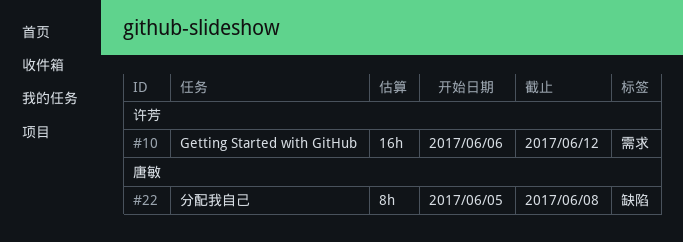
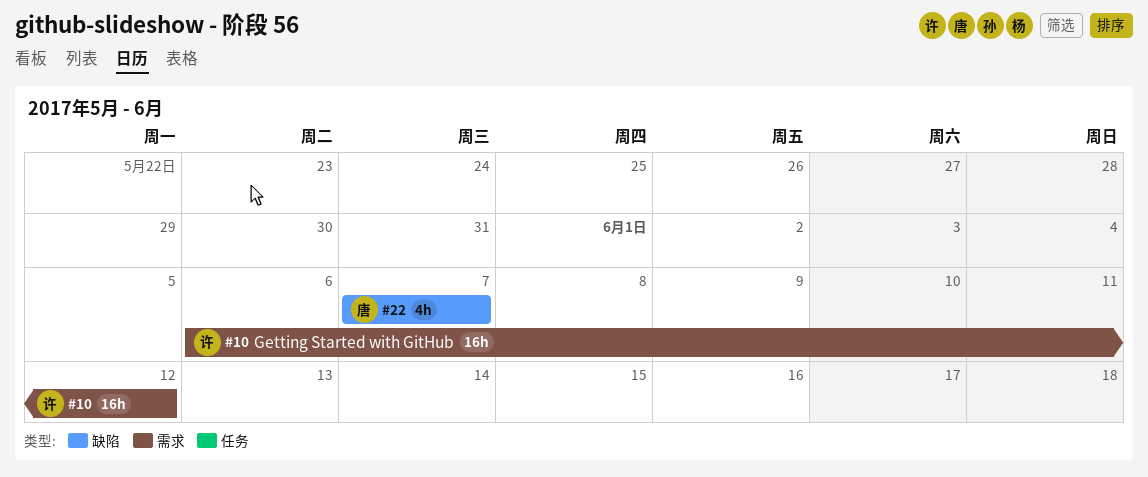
#22, estimate: 8h -> 4h
#22, start: Jun 5 -> Jun 7
#22, due: Jun 8 -> Jun 7

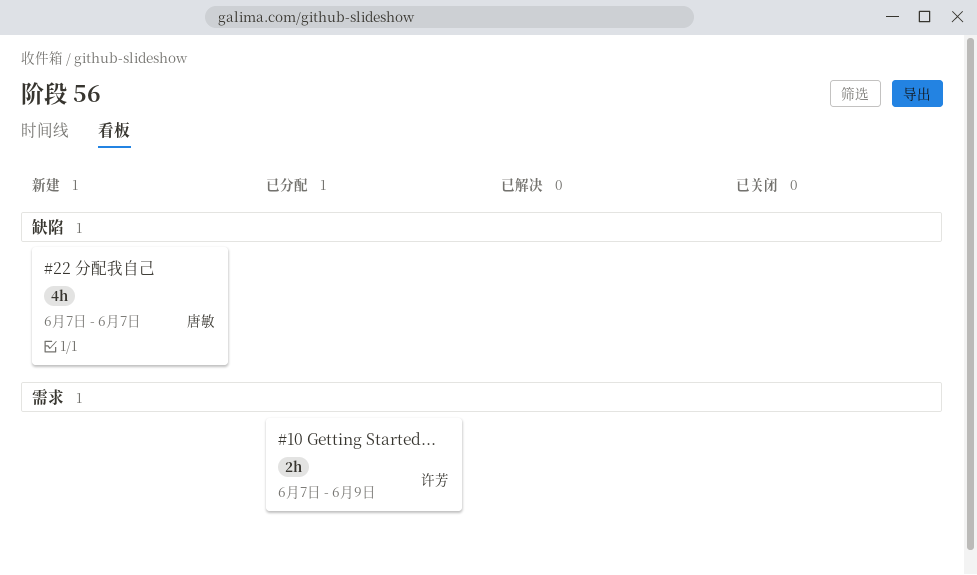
#10, estimate: 16h -> 2h
#10, start: Jun 6 -> Jun 7
#10, due: Jun 12 -> Jun 9

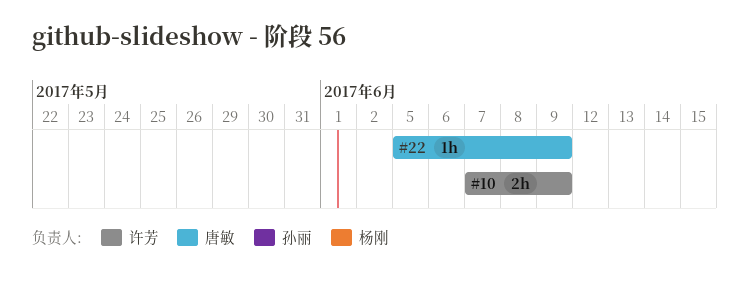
#22, estimate: 4h -> 1h
#22, start: Jun 7 -> Jun 5
#22, due: Jun 7 -> Jun 9

